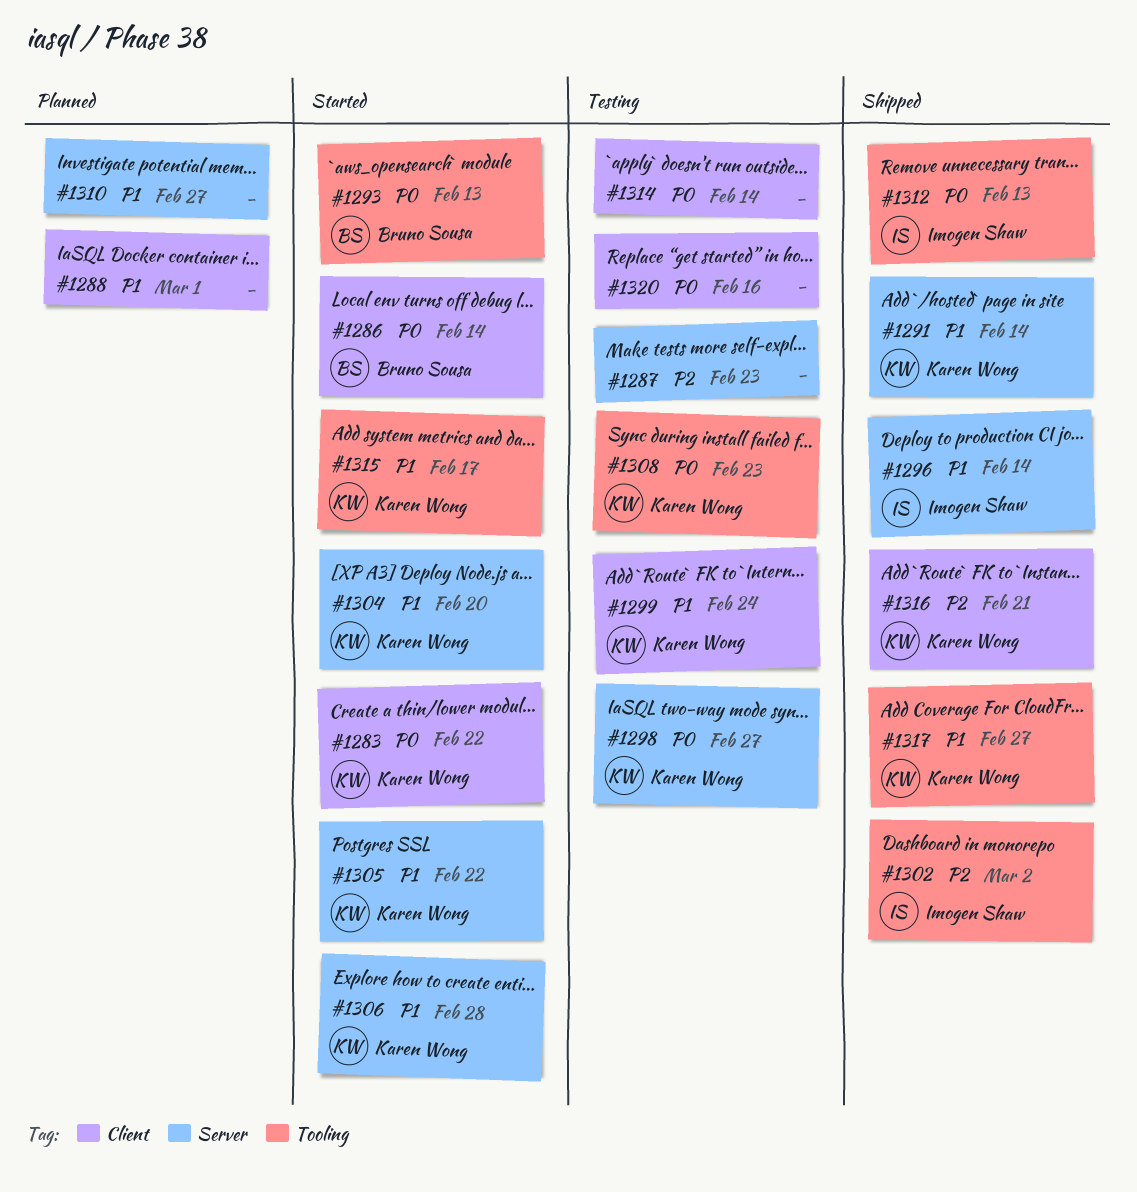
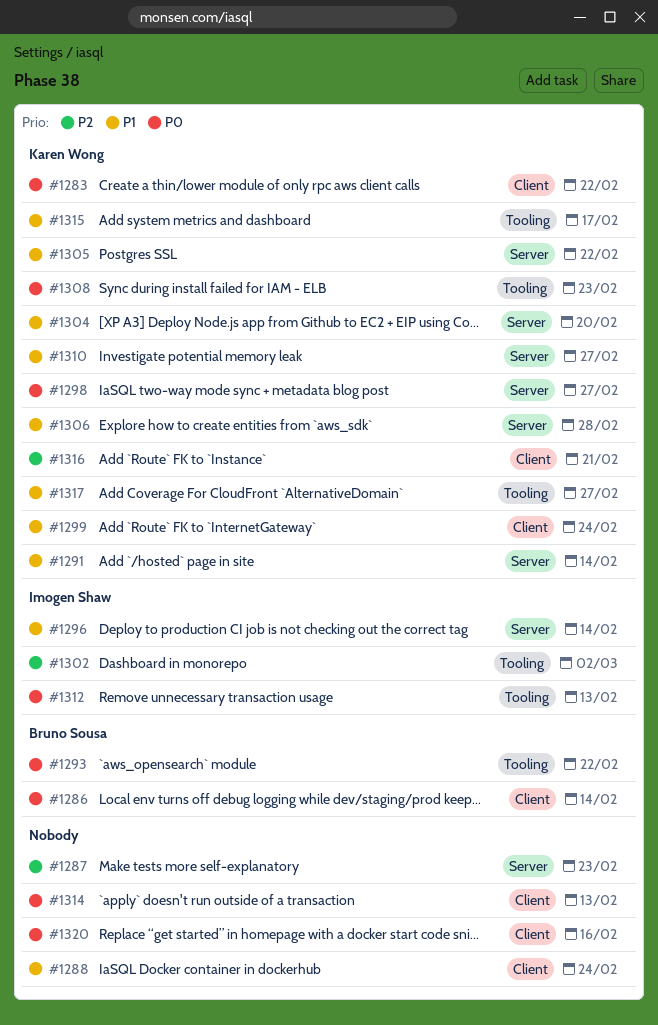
#1288, due: Mar 1 -> Feb 24
#1293, due: Feb 13 -> Feb 22
#1310, owner: none -> Karen Wong
#1314, due: Feb 14 -> Feb 13

